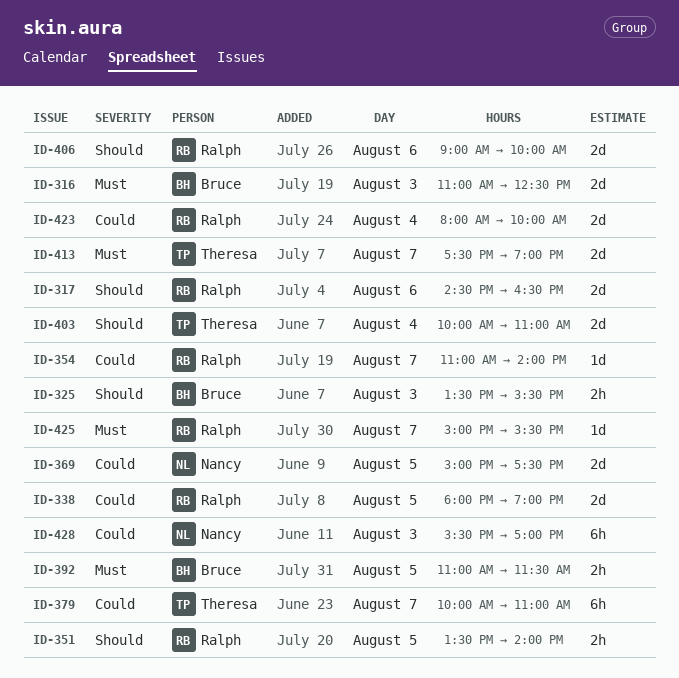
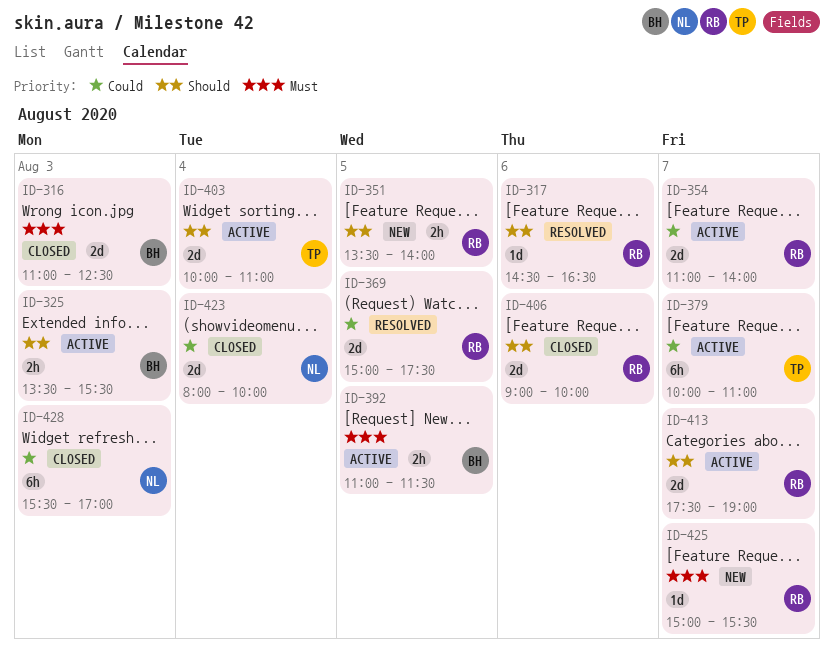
ID-317, estimate: 2d -> 1d
ID-338: present -> none
ID-354, estimate: 1d -> 2d
ID-369, owner: Nancy -> Ralph
ID-413, owner: Theresa -> Ralph
ID-413, priority: Must -> Should
ID-423, owner: Ralph -> Nancy

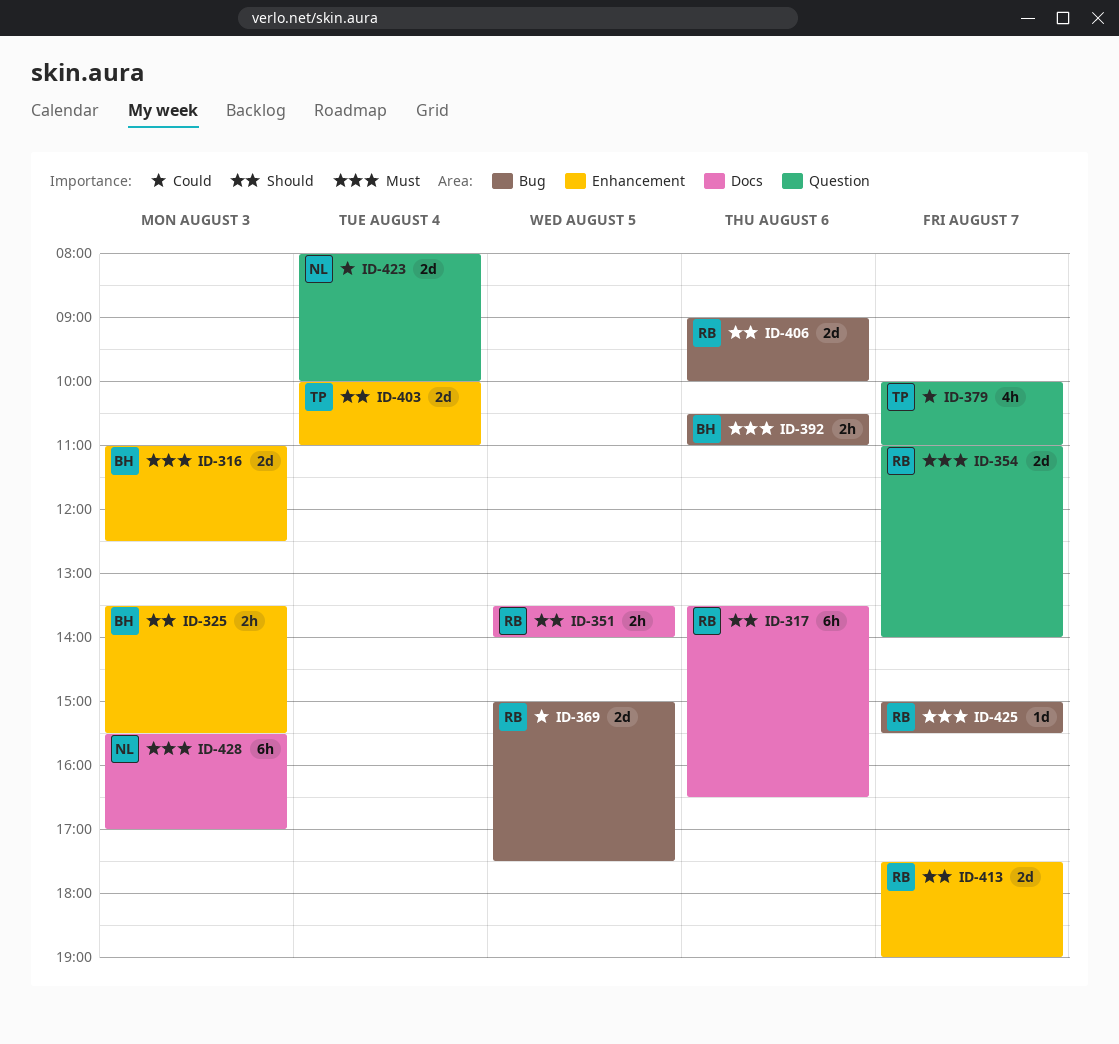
ID-317, estimate: 1d -> 6h
ID-317, begins: 14:30 -> 13:30
ID-354, priority: Could -> Must
ID-379, estimate: 6h -> 4h
ID-392, day: Aug 5 -> Aug 6
ID-392, begins: 11:00 -> 10:30
ID-392, ends: 11:30 -> 11:00
ID-428, priority: Could -> Must

